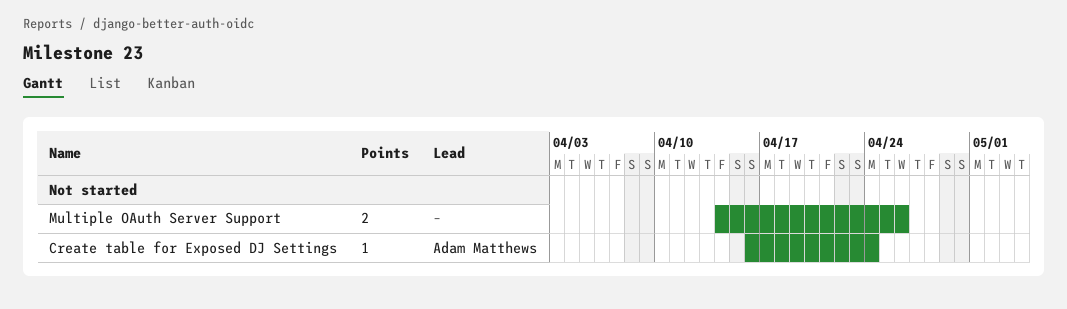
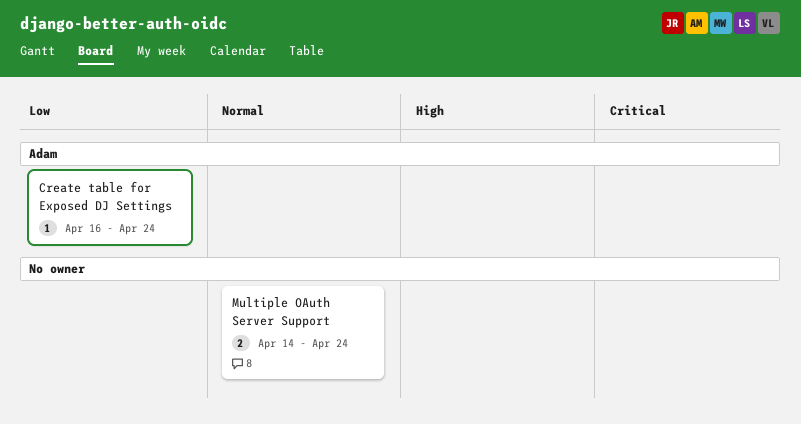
Multiple OAuth Server Support, due: Apr 26 -> Apr 24

